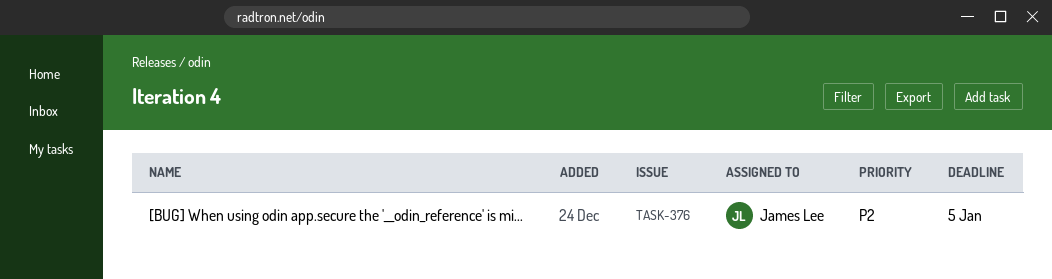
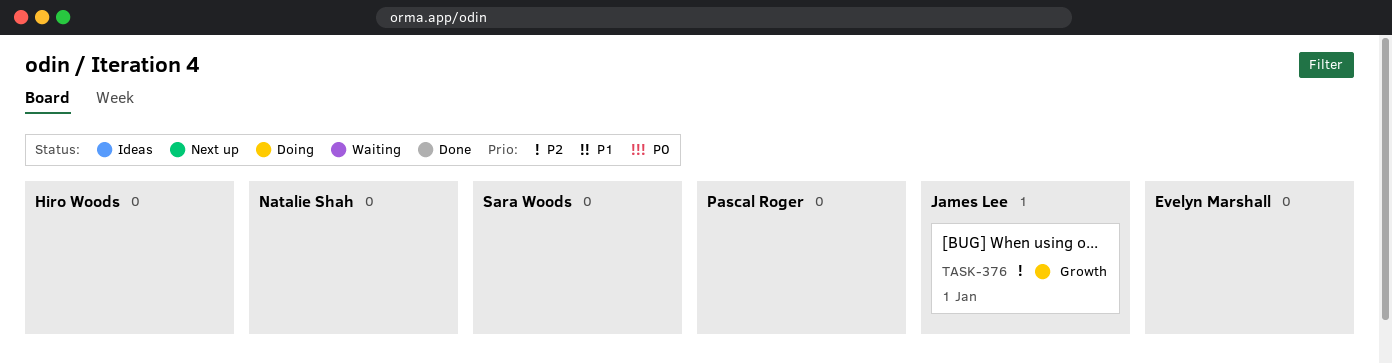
TASK-376, due: Jan 5 -> Jan 1

